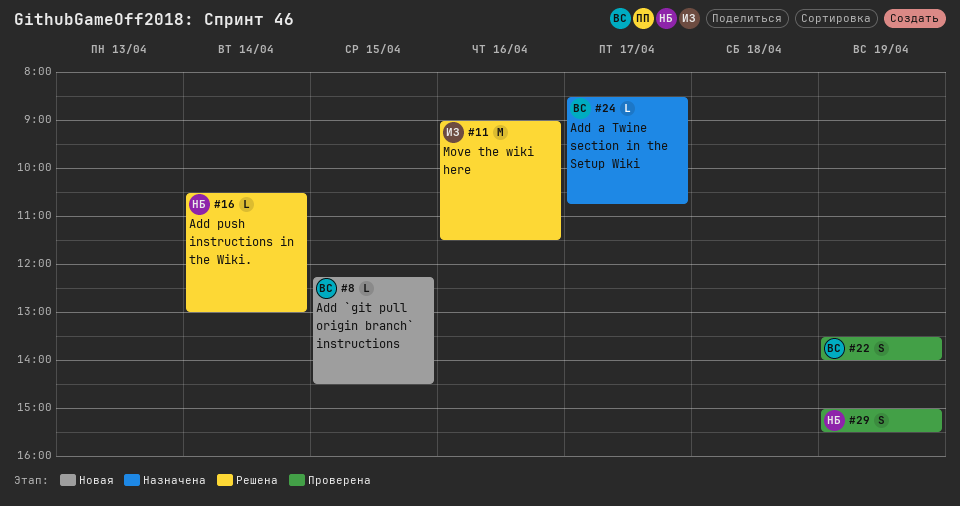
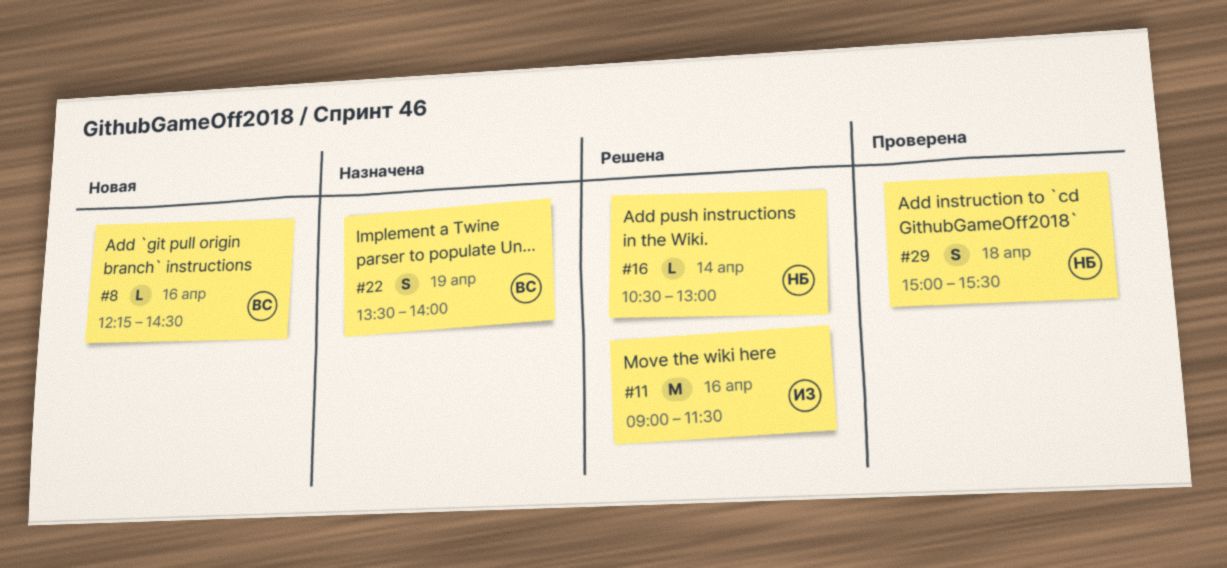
#8, day: Apr 15 -> Apr 16
#22, status: Проверена -> Назначена
#24: present -> none
#29, day: Apr 19 -> Apr 18

